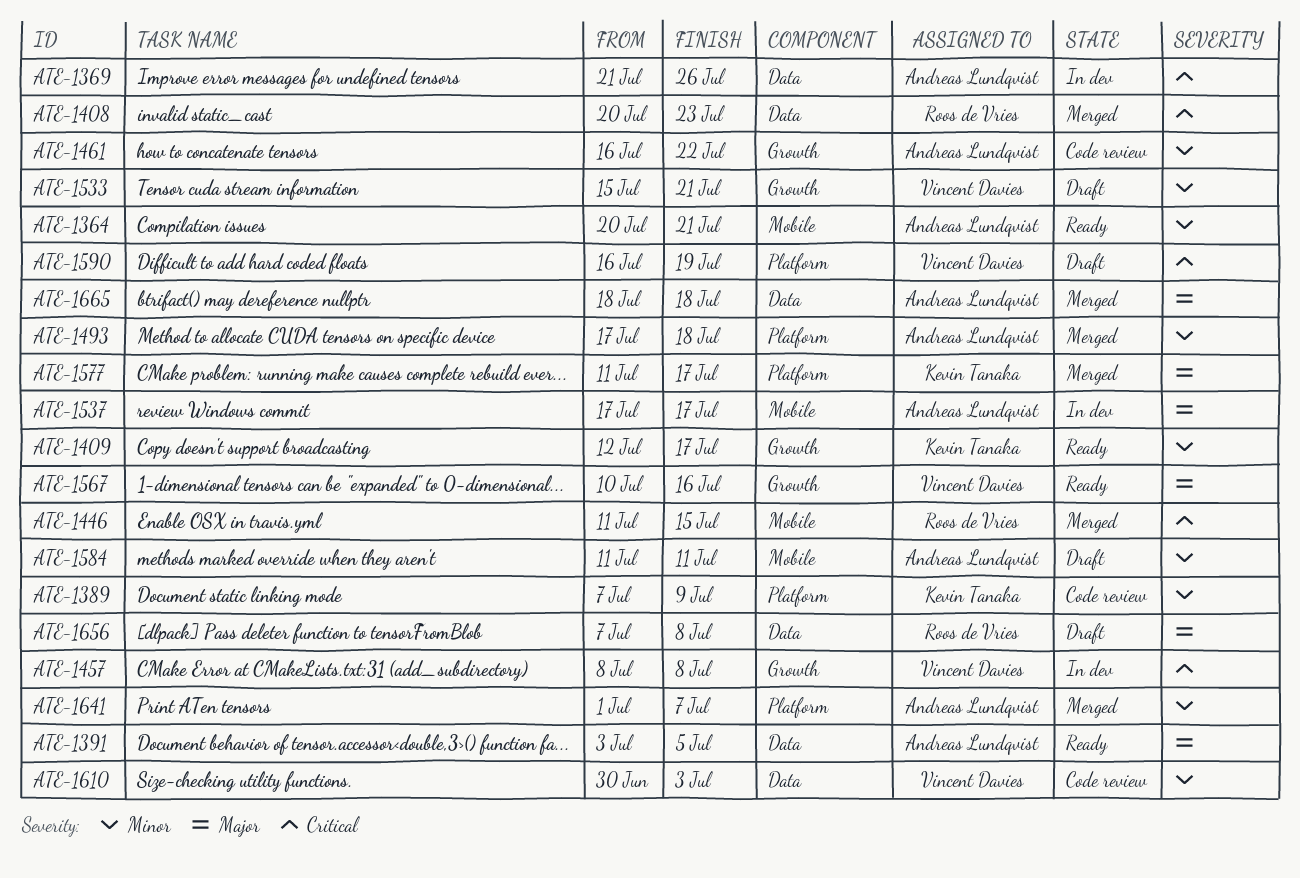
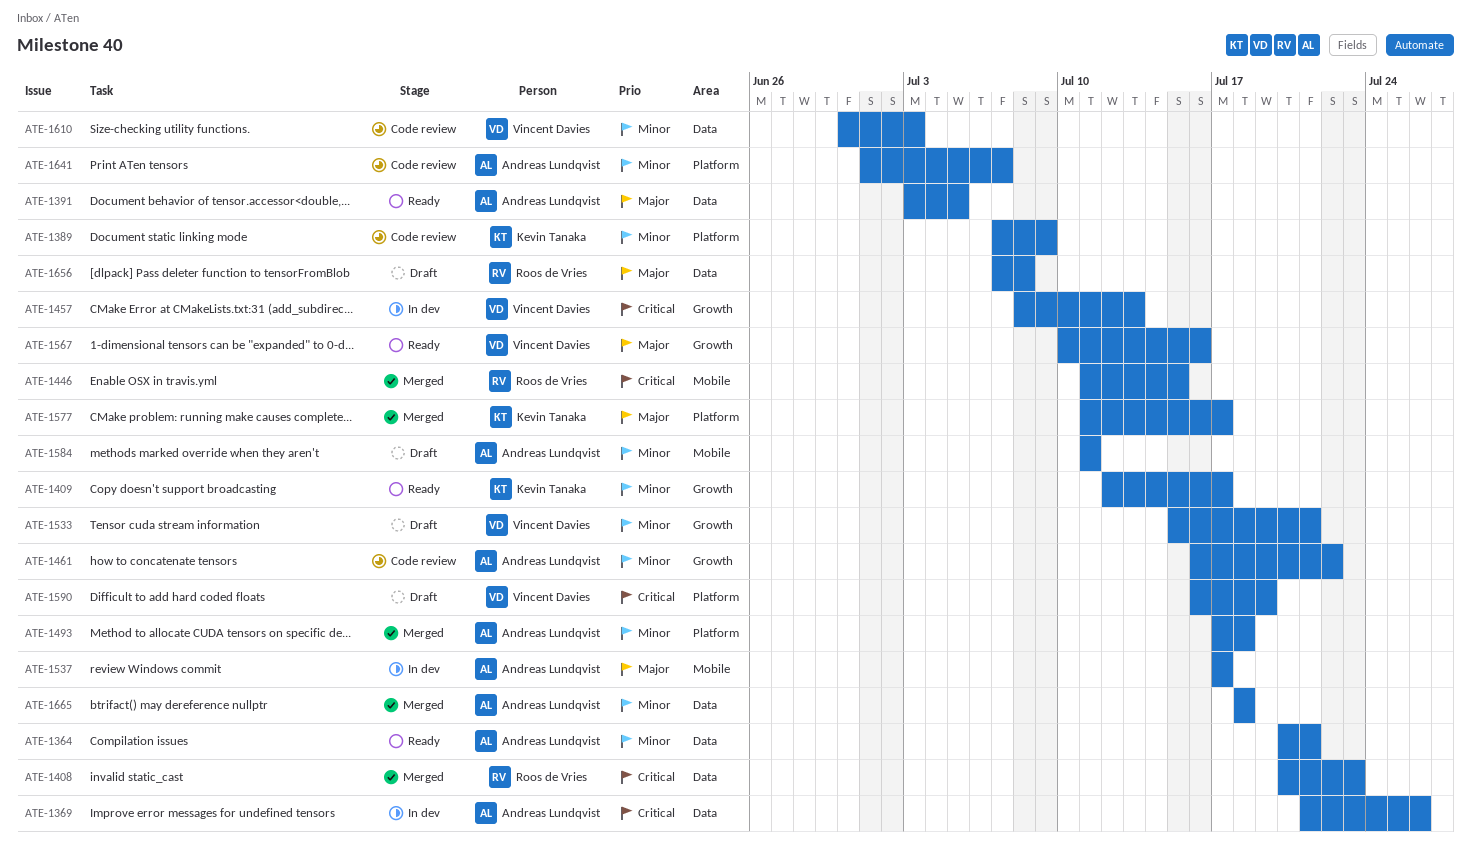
ATE-1364, label: Mobile -> Data
ATE-1457, due: Jul 8 -> Jul 13
ATE-1641, status: Merged -> Code review
ATE-1665, priority: Major -> Minor

